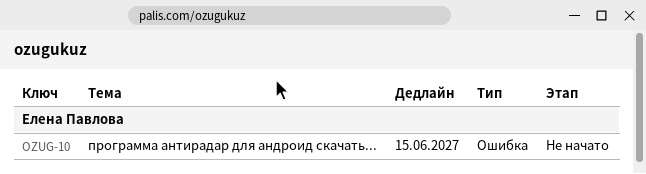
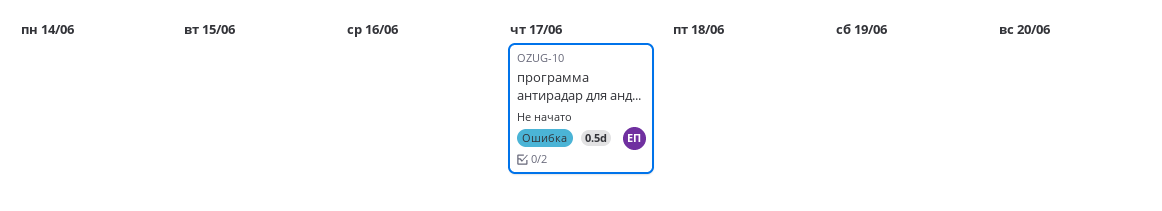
OZUG-10, due: Jun 15 -> Jun 17

